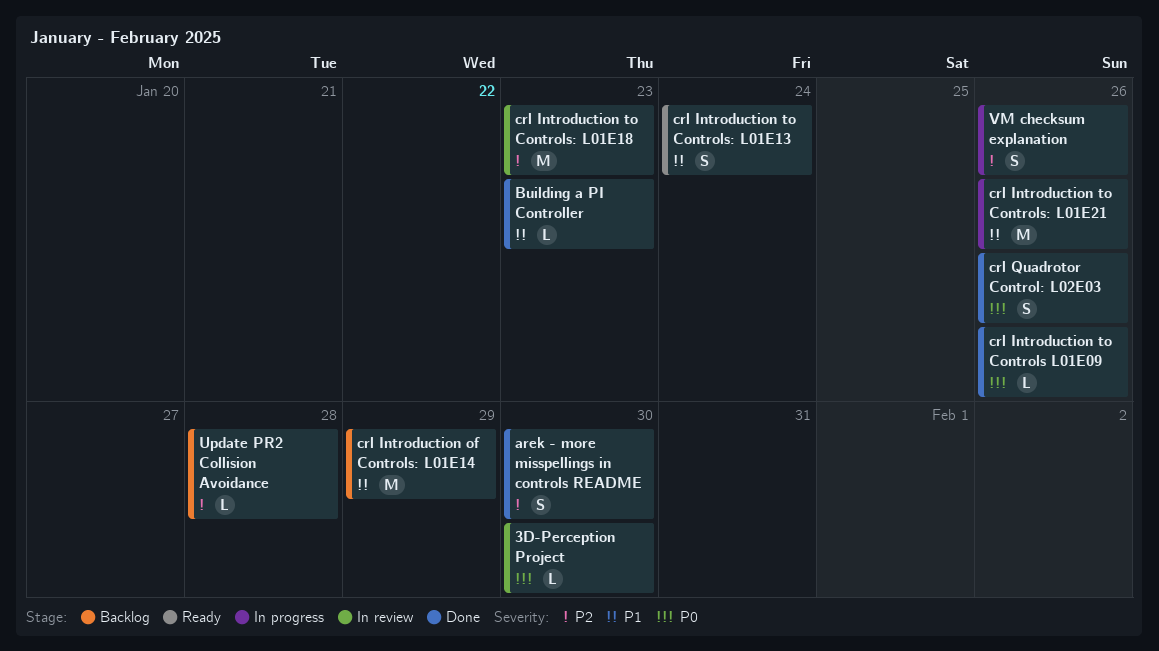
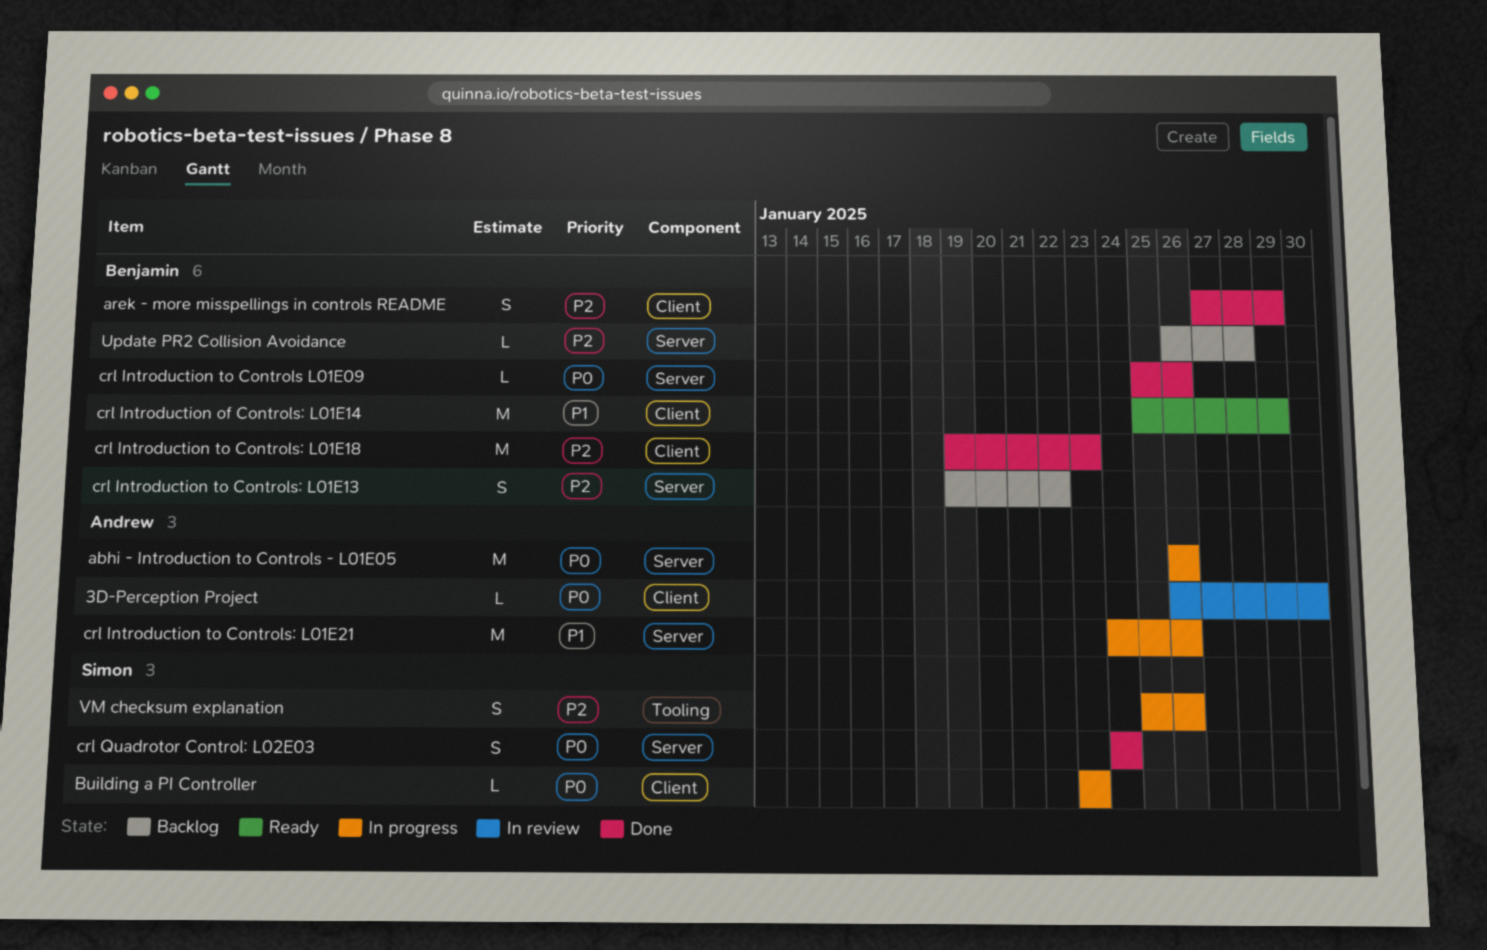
abhi - Introduction to Controls - L01E05: none -> present
arek - more misspellings in controls README, due: Jan 30 -> Jan 29
Building a PI Controller, status: Done -> In progress
Building a PI Controller, priority: P1 -> P0
crl Introduction of Controls: L01E14, status: Backlog -> Ready
crl Introduction to Controls: L01E13, status: Ready -> Backlog
crl Introduction to Controls: L01E13, priority: P1 -> P2
crl Introduction to Controls: L01E13, due: Jan 24 -> Jan 22
crl Introduction to Controls: L01E18, status: In review -> Done
crl Quadrotor Control: L02E03, due: Jan 26 -> Jan 24

